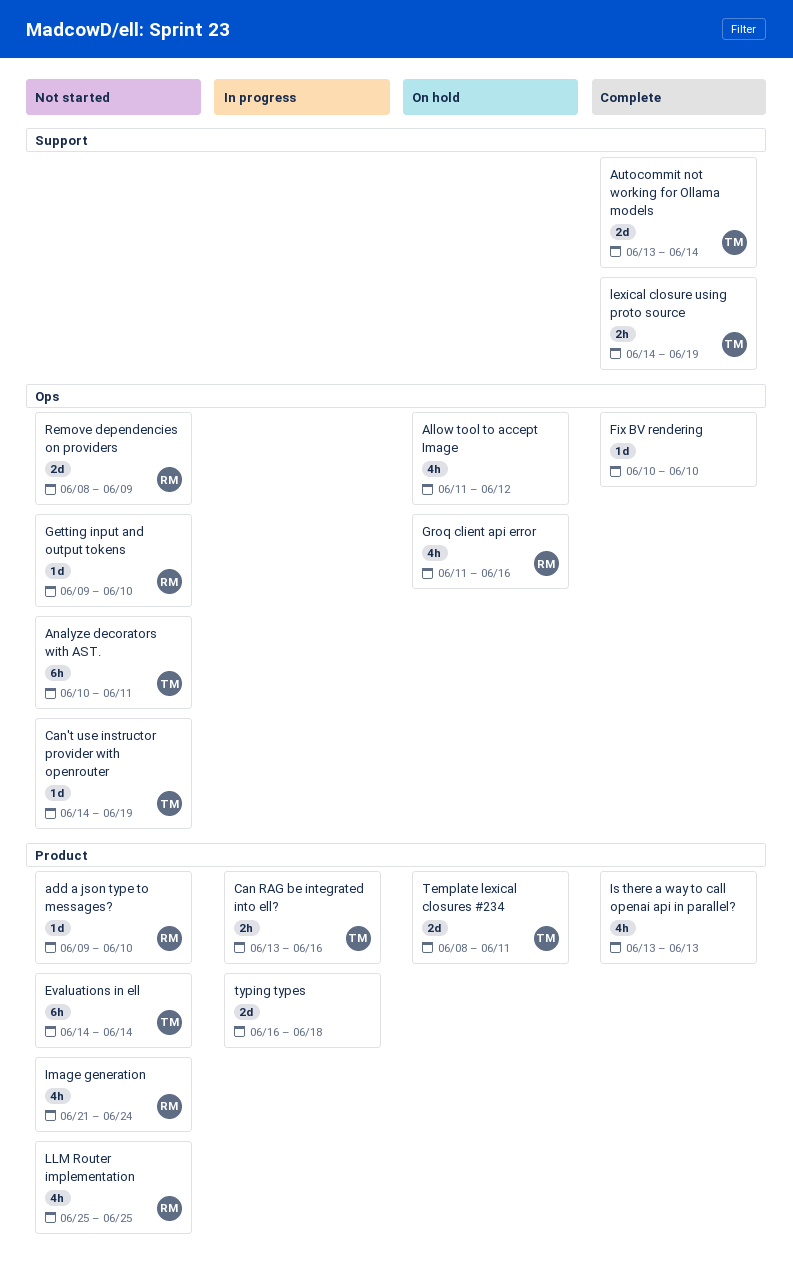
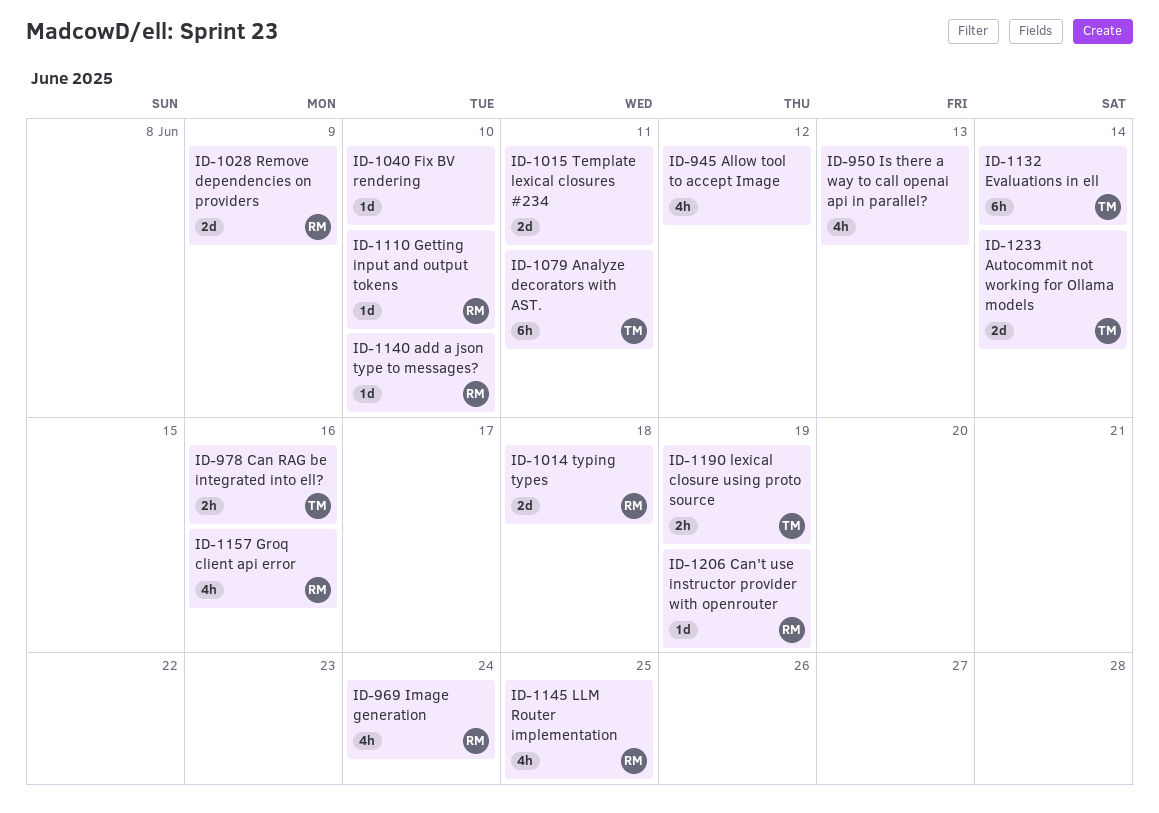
Can't use instructor provider with openrouter, owner: TM -> RM
Template lexical closures #234, owner: TM -> none
typing types, owner: none -> RM

